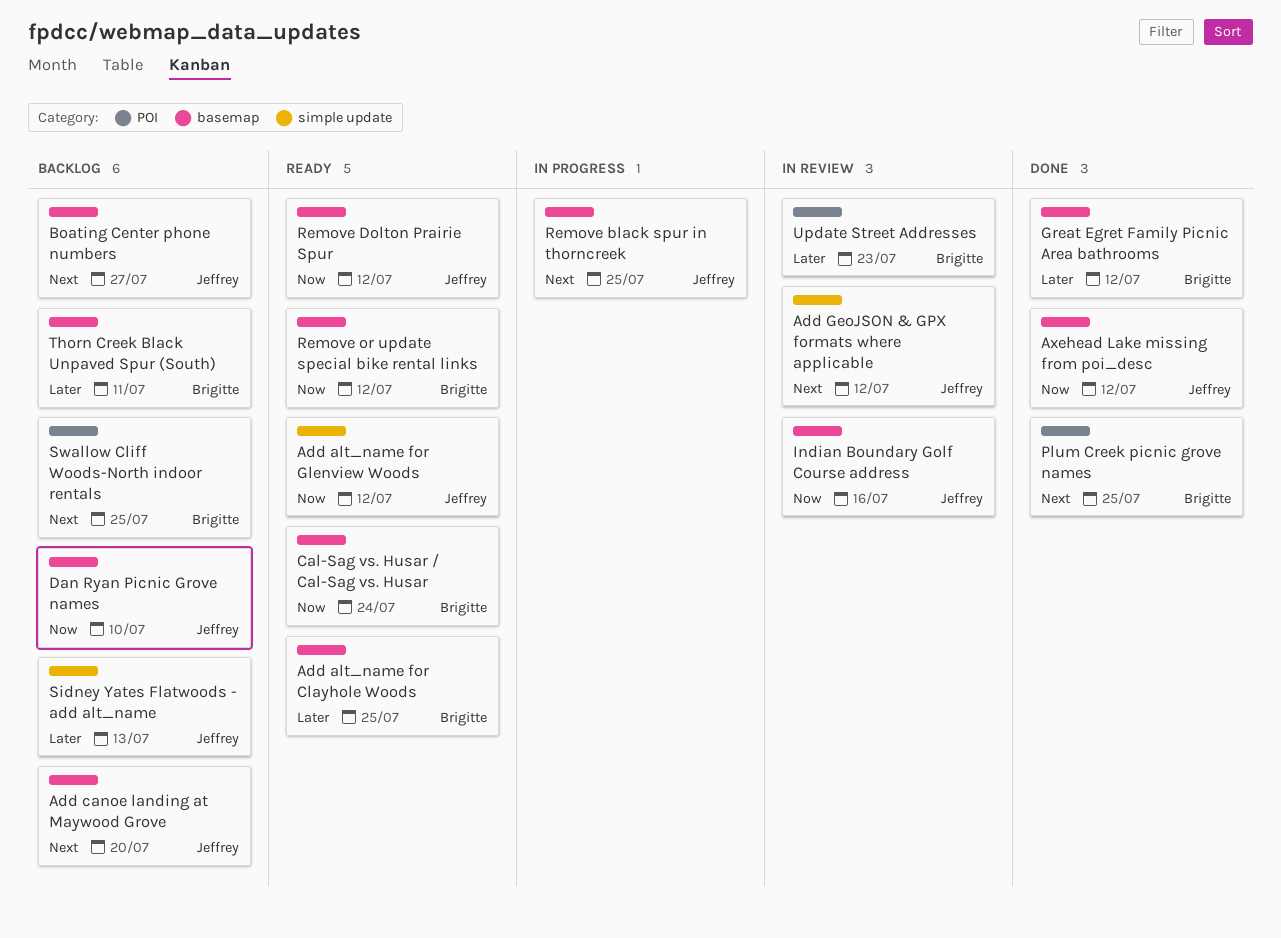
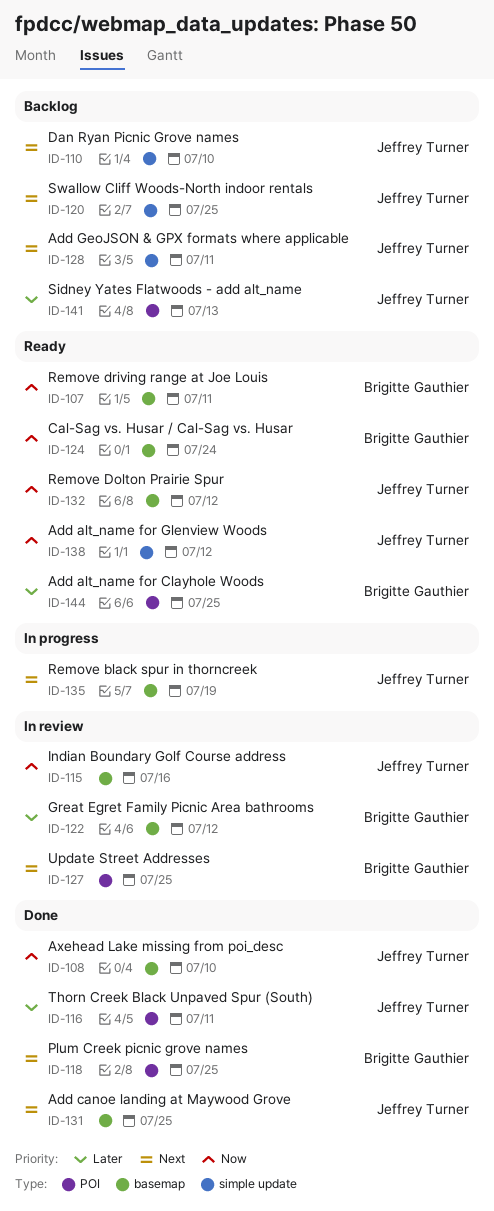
Add alt_name for Clayhole Woods, label: basemap -> POI
Add canoe landing at Maywood Grove, status: Backlog -> Done
Add canoe landing at Maywood Grove, due: Jul 20 -> Jul 25
Add GeoJSON & GPX formats where applicable, status: In review -> Backlog
Add GeoJSON & GPX formats where applicable, due: Jul 12 -> Jul 11
Axehead Lake missing from poi_desc, due: Jul 12 -> Jul 10
Boating Center phone numbers: present -> none
Dan Ryan Picnic Grove names, priority: Now -> Next
Dan Ryan Picnic Grove names, label: basemap -> simple update
Great Egret Family Picnic Area bathrooms, status: Done -> In review
Remove black spur in thorncreek, due: Jul 25 -> Jul 19
Remove driving range at Joe Louis: none -> present
Remove or update special bike rental links: present -> none
Sidney Yates Flatwoods - add alt_name, label: simple update -> POI
Swallow Cliff Woods-North indoor rentals, owner: Brigitte Gauthier -> Jeffrey Turner
Swallow Cliff Woods-North indoor rentals, label: POI -> simple update
Thorn Creek Black Unpaved Spur (South), status: Backlog -> Done
Thorn Creek Black Unpaved Spur (South), owner: Brigitte Gauthier -> Jeffrey Turner
Thorn Creek Black Unpaved Spur (South), label: basemap -> POI
Update Street Addresses, priority: Later -> Next
Update Street Addresses, due: Jul 23 -> Jul 25

